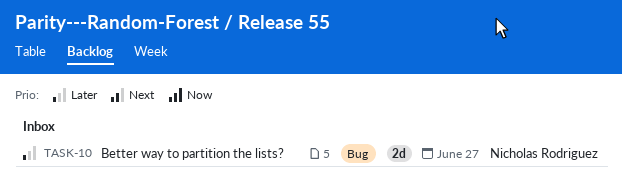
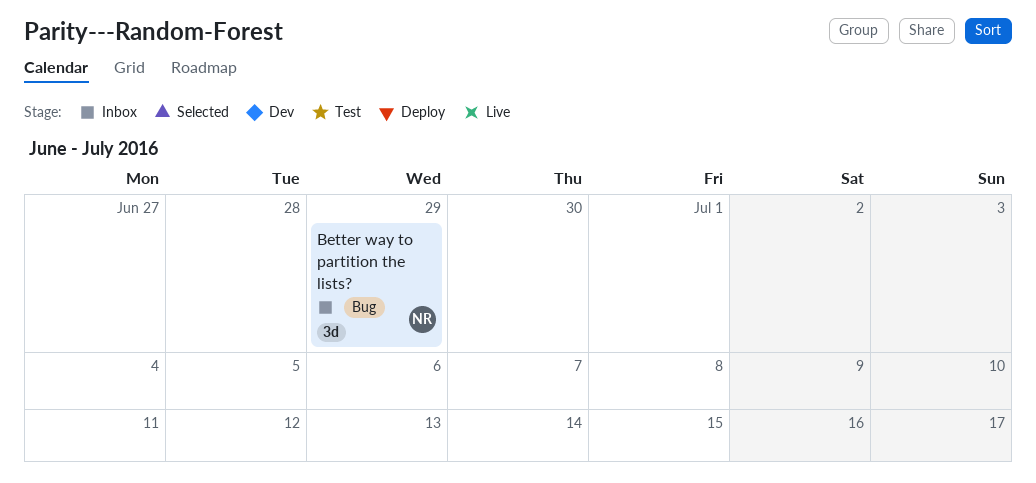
Better way to partition the lists?, estimate: 2d -> 3d
Better way to partition the lists?, due: Jun 27 -> Jun 29

